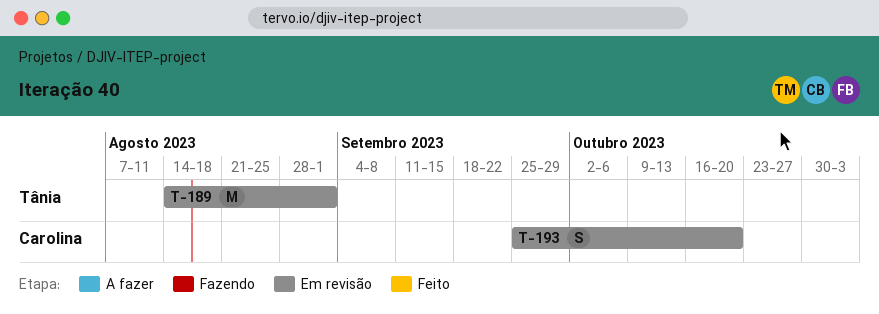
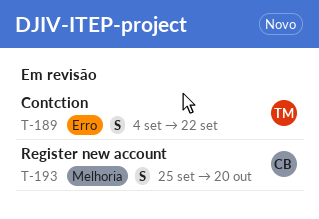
T-189, estimate: M -> S
T-189, start: Aug 14 -> Sep 4
T-189, due: Sep 1 -> Sep 22

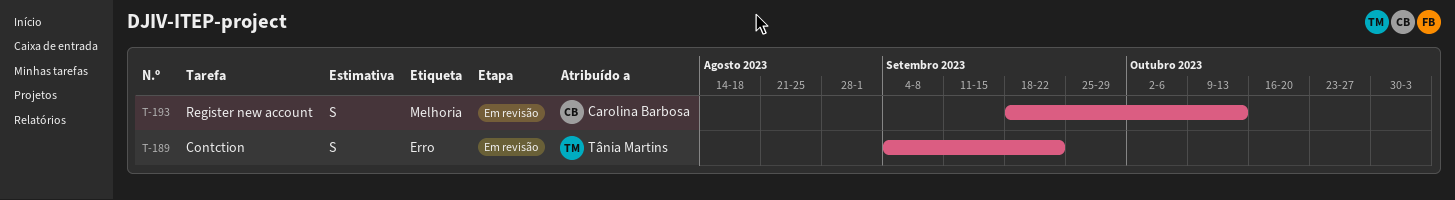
T-193, start: Sep 25 -> Sep 18
T-193, due: Oct 20 -> Oct 13

